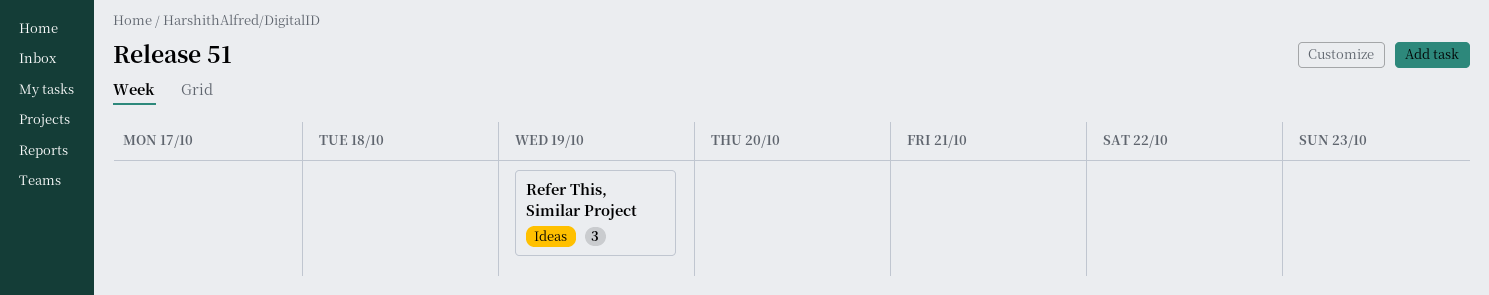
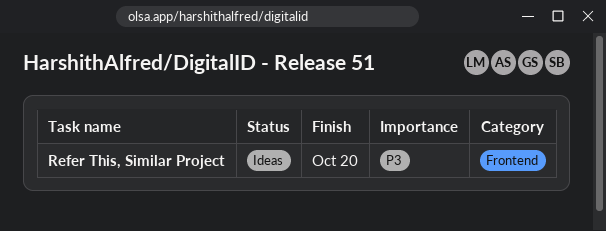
Refer This, Similar Project, due: Oct 19 -> Oct 20

